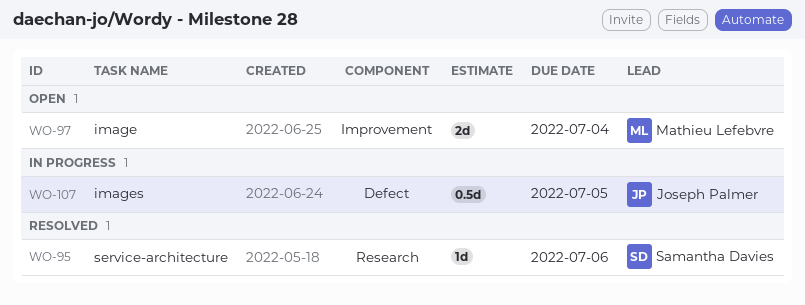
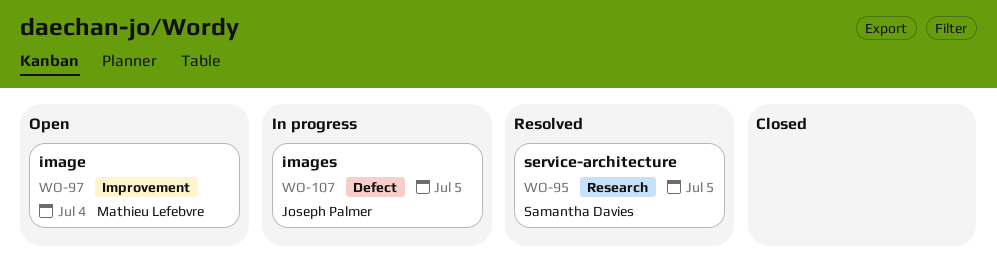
WO-95, due: Jul 6 -> Jul 5

